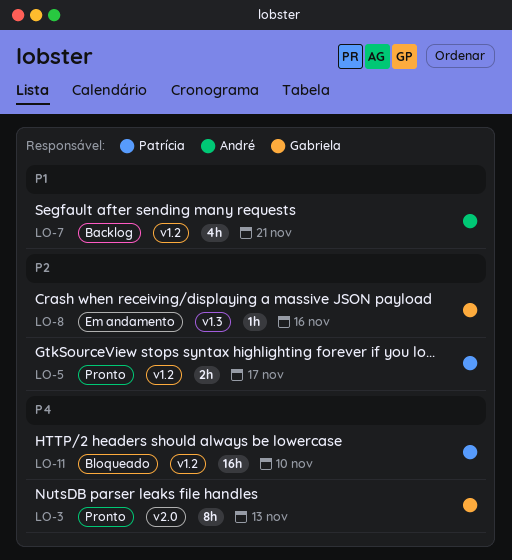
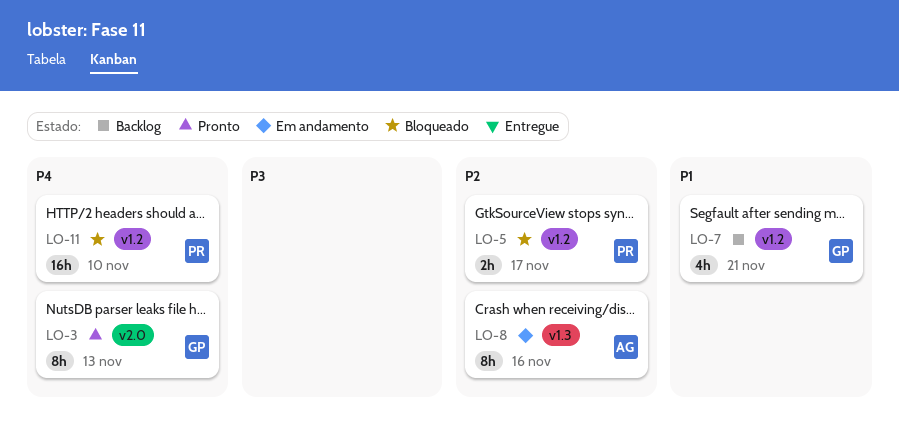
LO-5, status: Pronto -> Bloqueado
LO-7, owner: André -> Gabriela
LO-8, owner: Gabriela -> André
LO-8, estimate: 1h -> 8h

